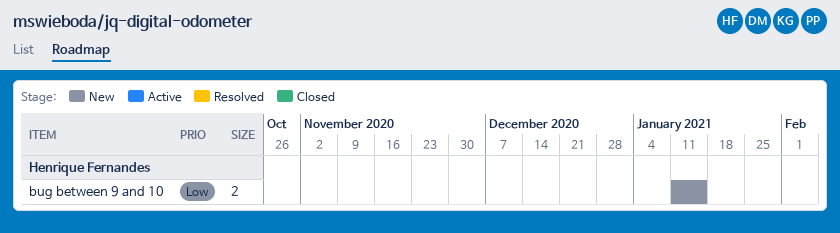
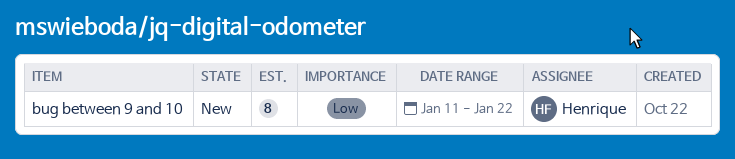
bug between 9 and 10, estimate: 2 -> 8
bug between 9 and 10, due: Jan 15 -> Jan 22

